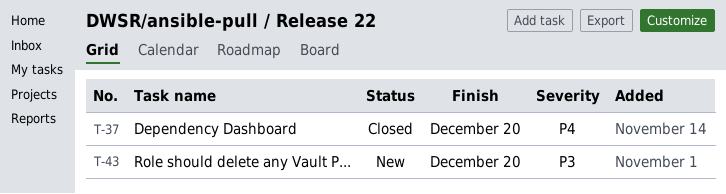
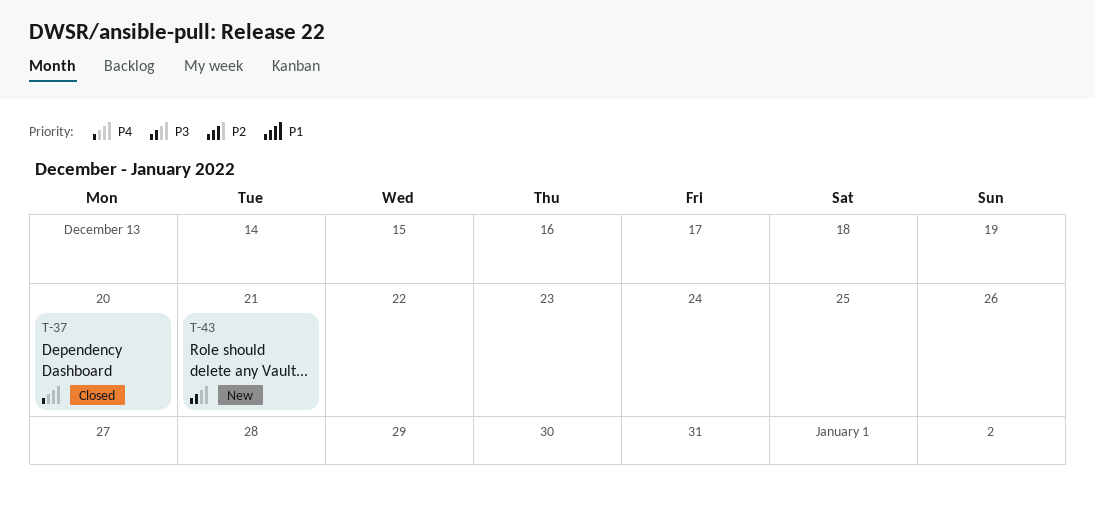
T-43, due: Dec 20 -> Dec 21

